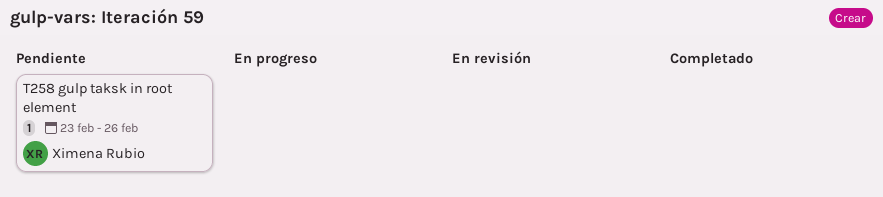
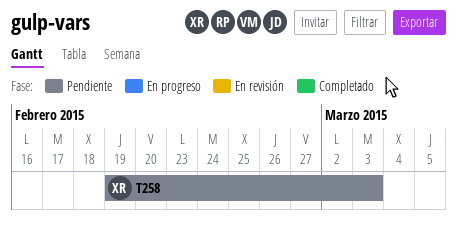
T258, start: Feb 23 -> Feb 19
T258, due: Feb 26 -> Mar 3

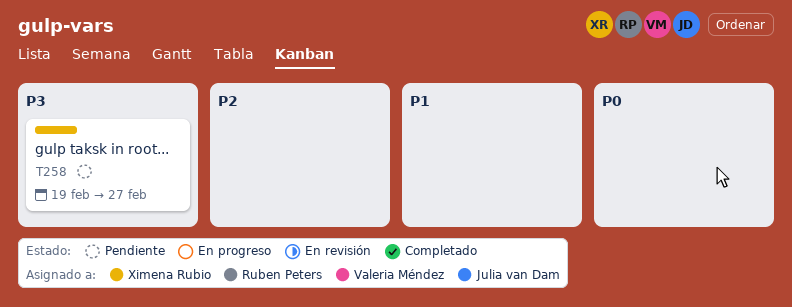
T258, due: Mar 3 -> Feb 27

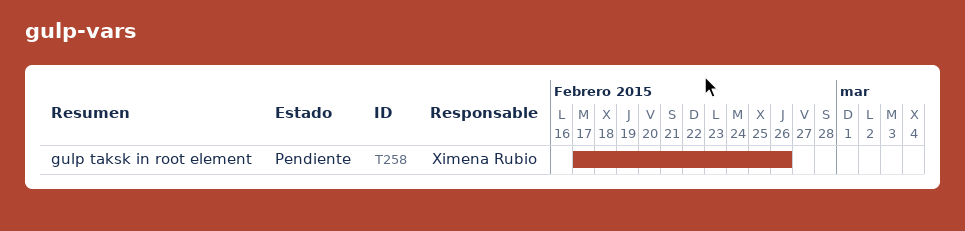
T258, start: Feb 19 -> Feb 17
T258, due: Feb 27 -> Feb 26

